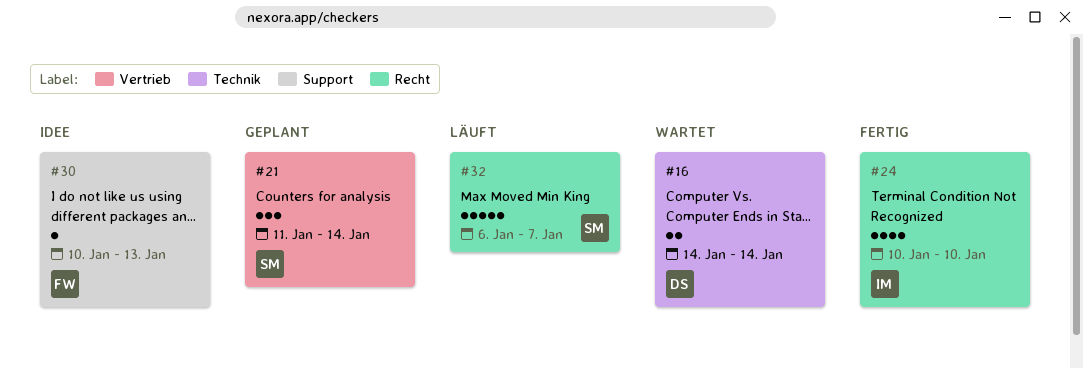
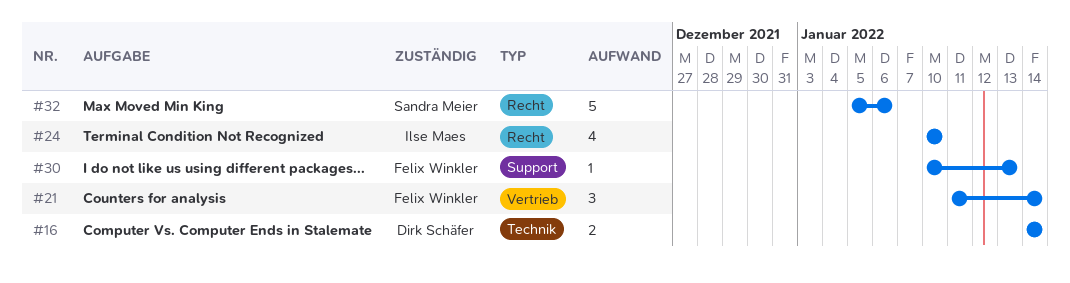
#21, owner: Sandra Meier -> Felix Winkler
#32, start: Jan 6 -> Jan 5
#32, due: Jan 7 -> Jan 6

